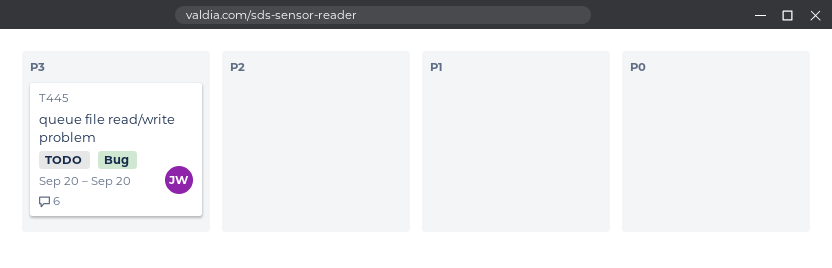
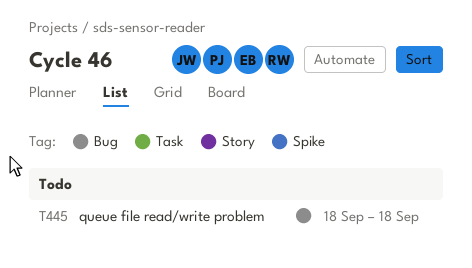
T445, start: Sep 20 -> Sep 18
T445, due: Sep 20 -> Sep 18

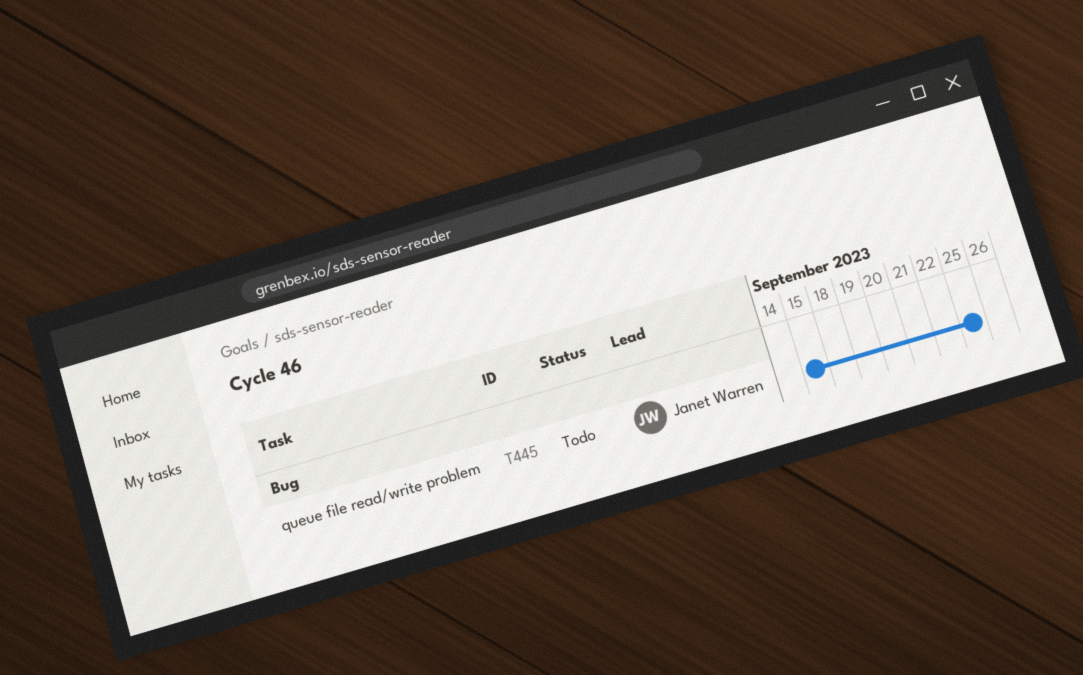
T445, start: Sep 18 -> Sep 15
T445, due: Sep 18 -> Sep 25

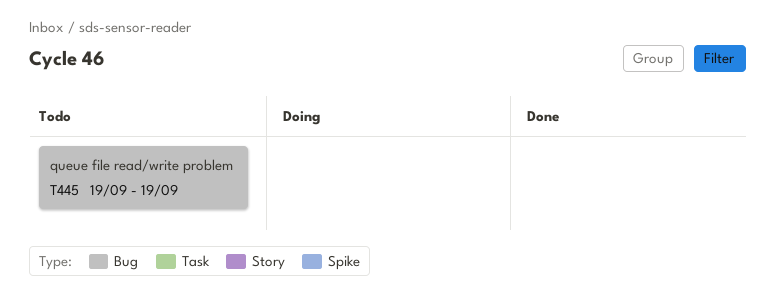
T445, start: Sep 15 -> Sep 19
T445, due: Sep 25 -> Sep 19

